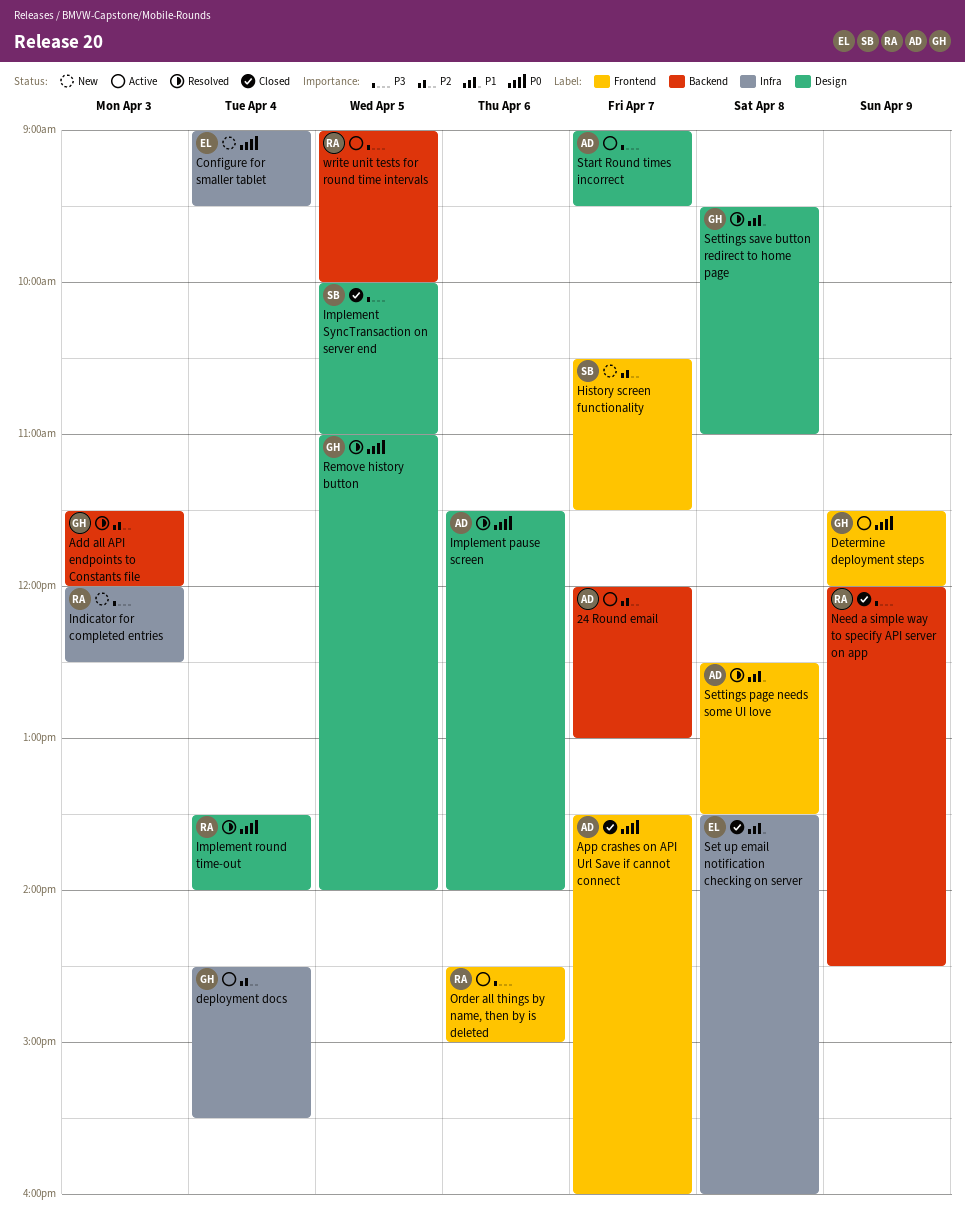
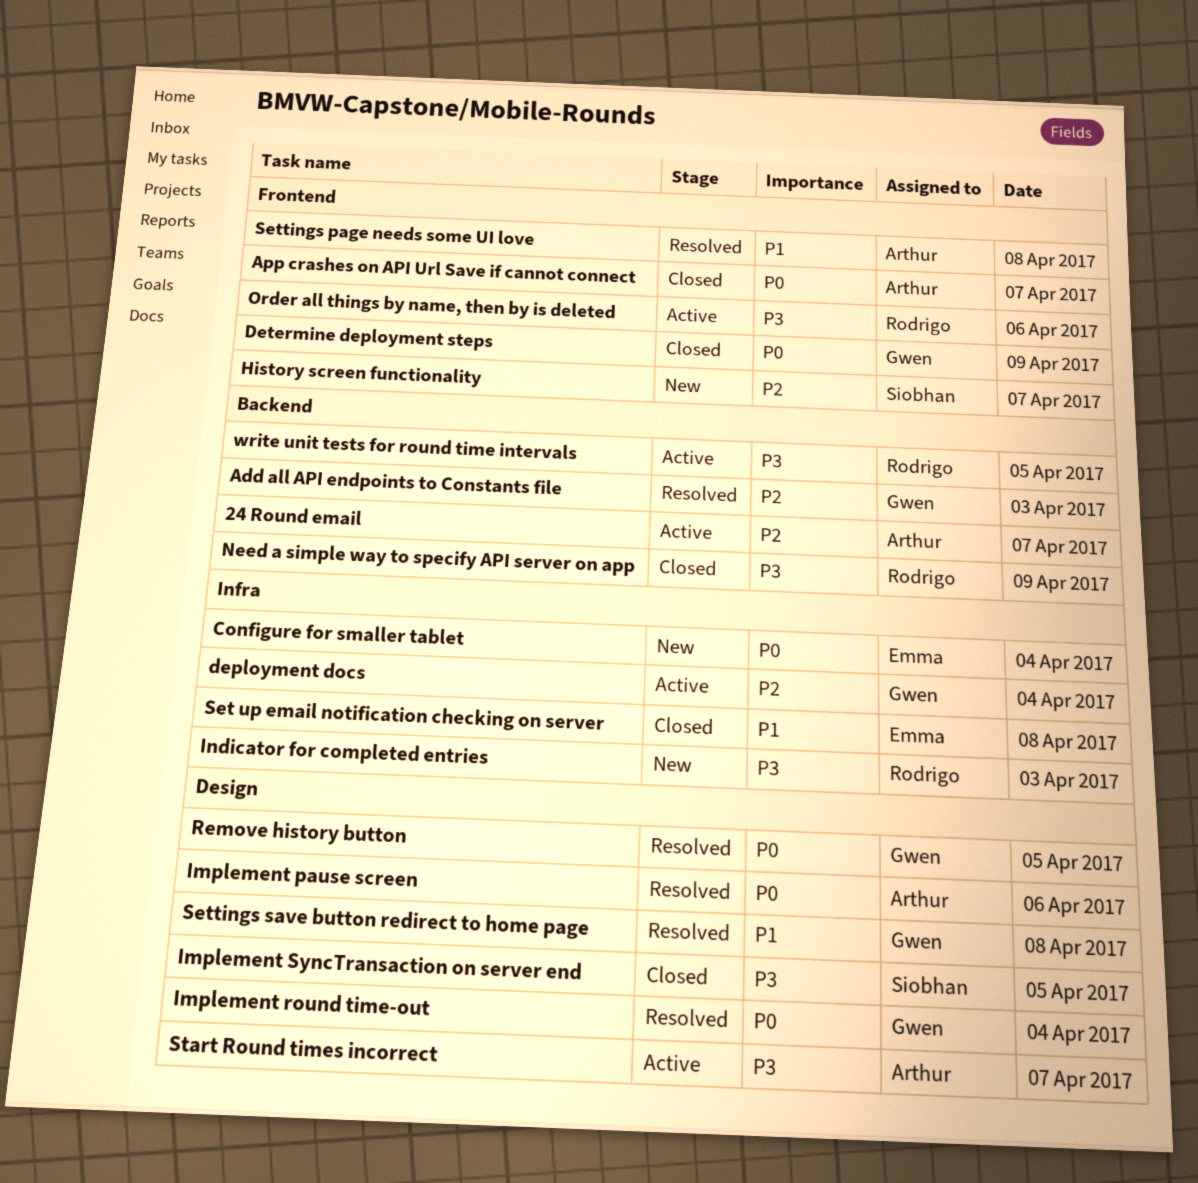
Determine deployment steps, status: Active -> Closed
Implement round time-out, owner: Rodrigo -> Gwen

